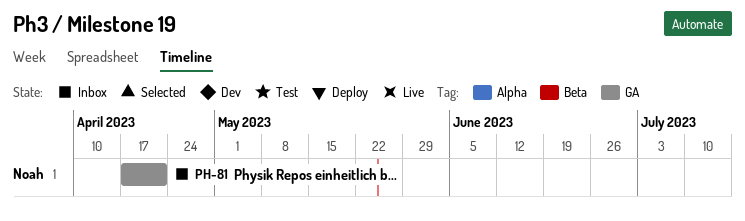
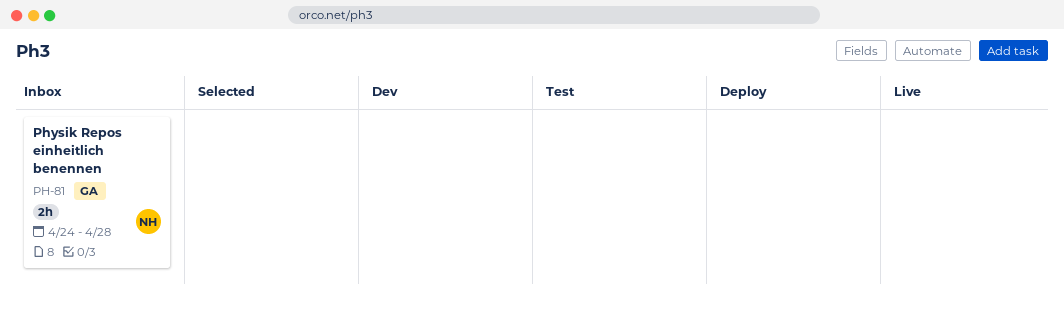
PH-81, start: Apr 17 -> Apr 24
PH-81, due: Apr 21 -> Apr 28

